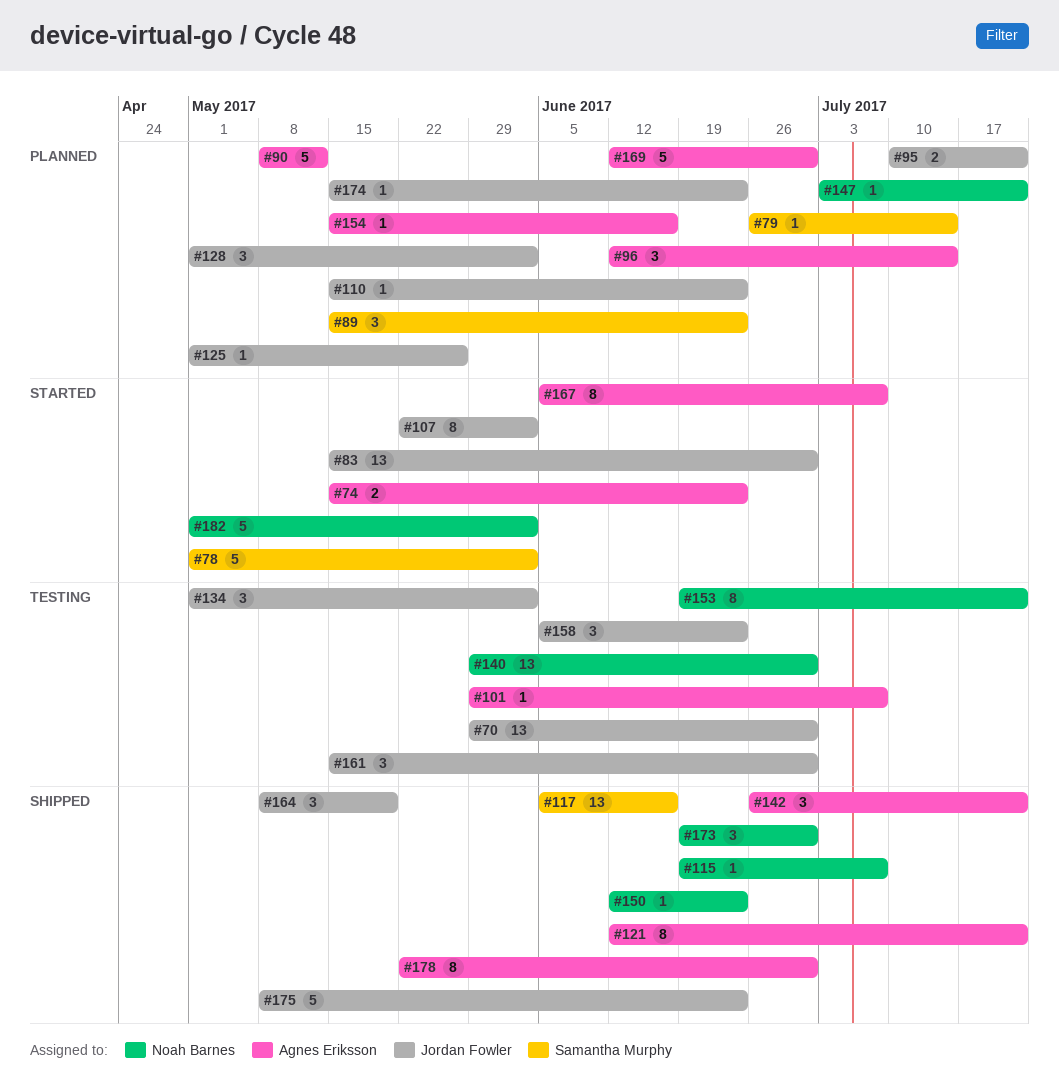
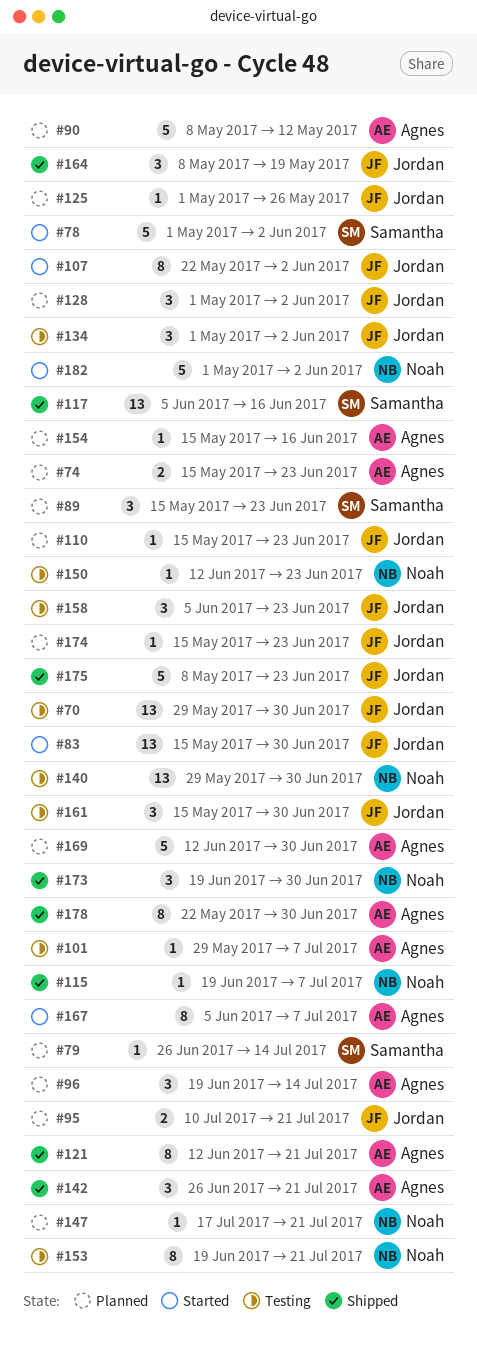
#74, status: Started -> Planned
#96, start: Jun 12 -> Jun 19
#147, start: Jul 3 -> Jul 17
#150, status: Shipped -> Testing

